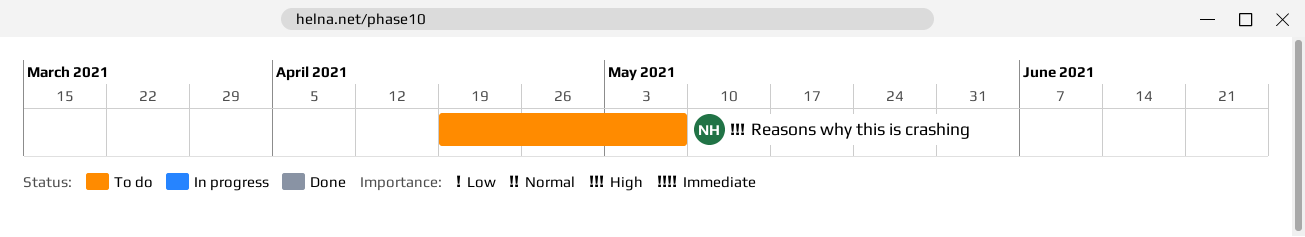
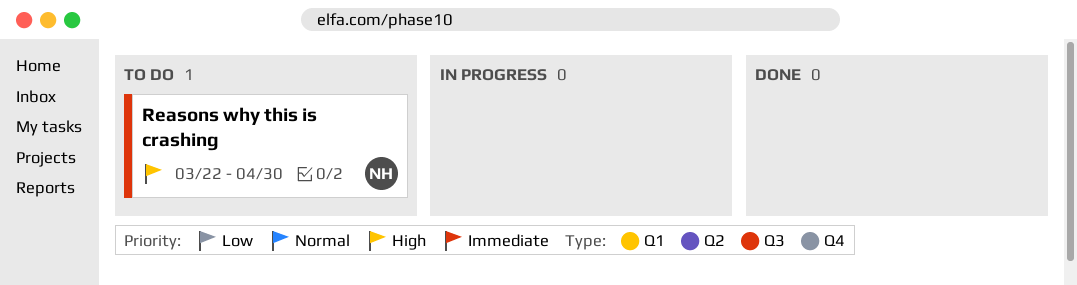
Reasons why this is crashing, start: Apr 19 -> Mar 22
Reasons why this is crashing, due: May 7 -> Apr 30

